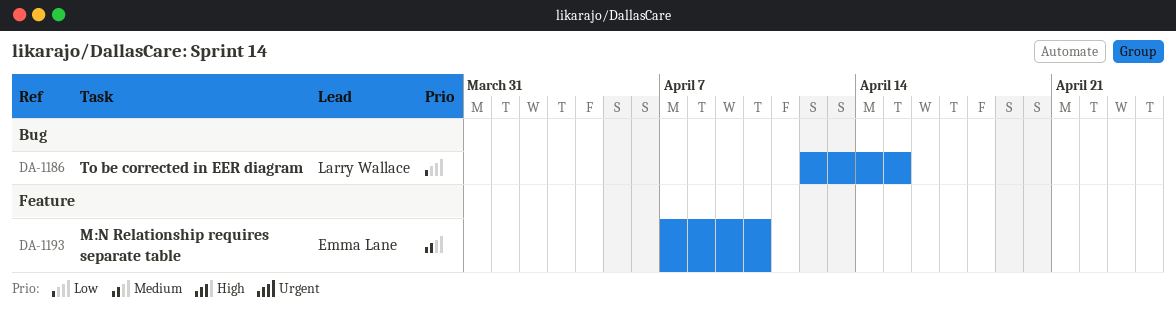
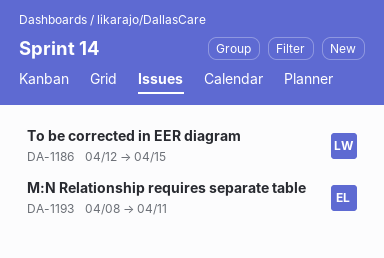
DA-1193, start: Apr 7 -> Apr 8
DA-1193, due: Apr 10 -> Apr 11

